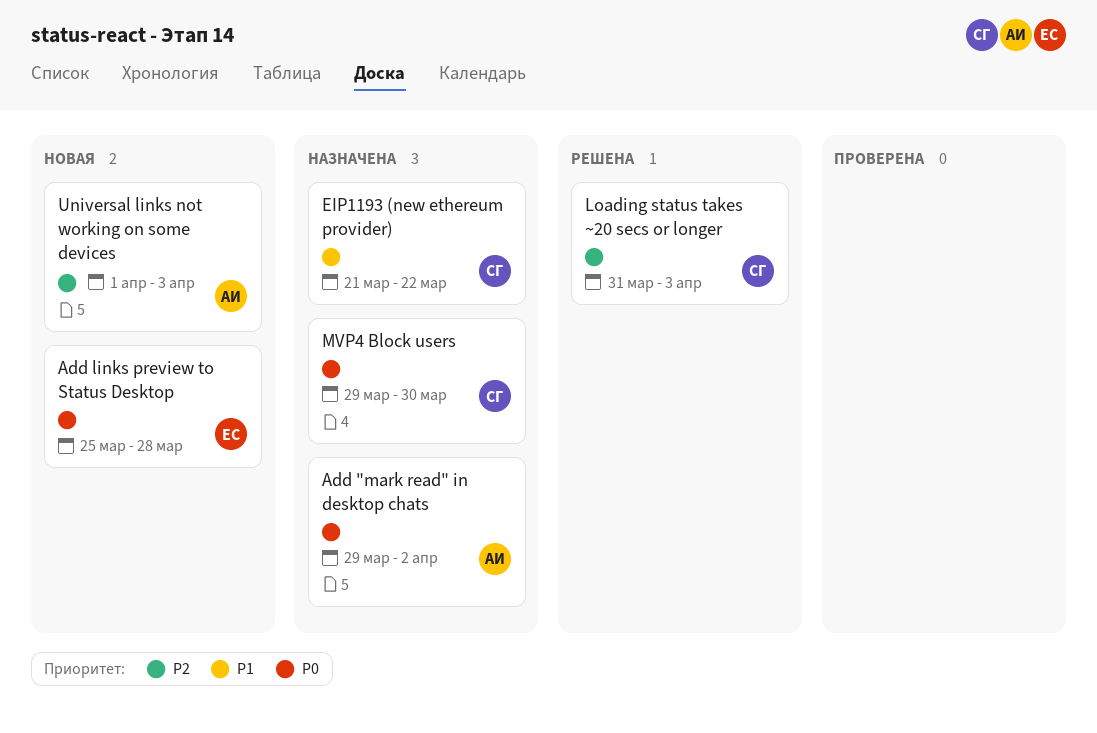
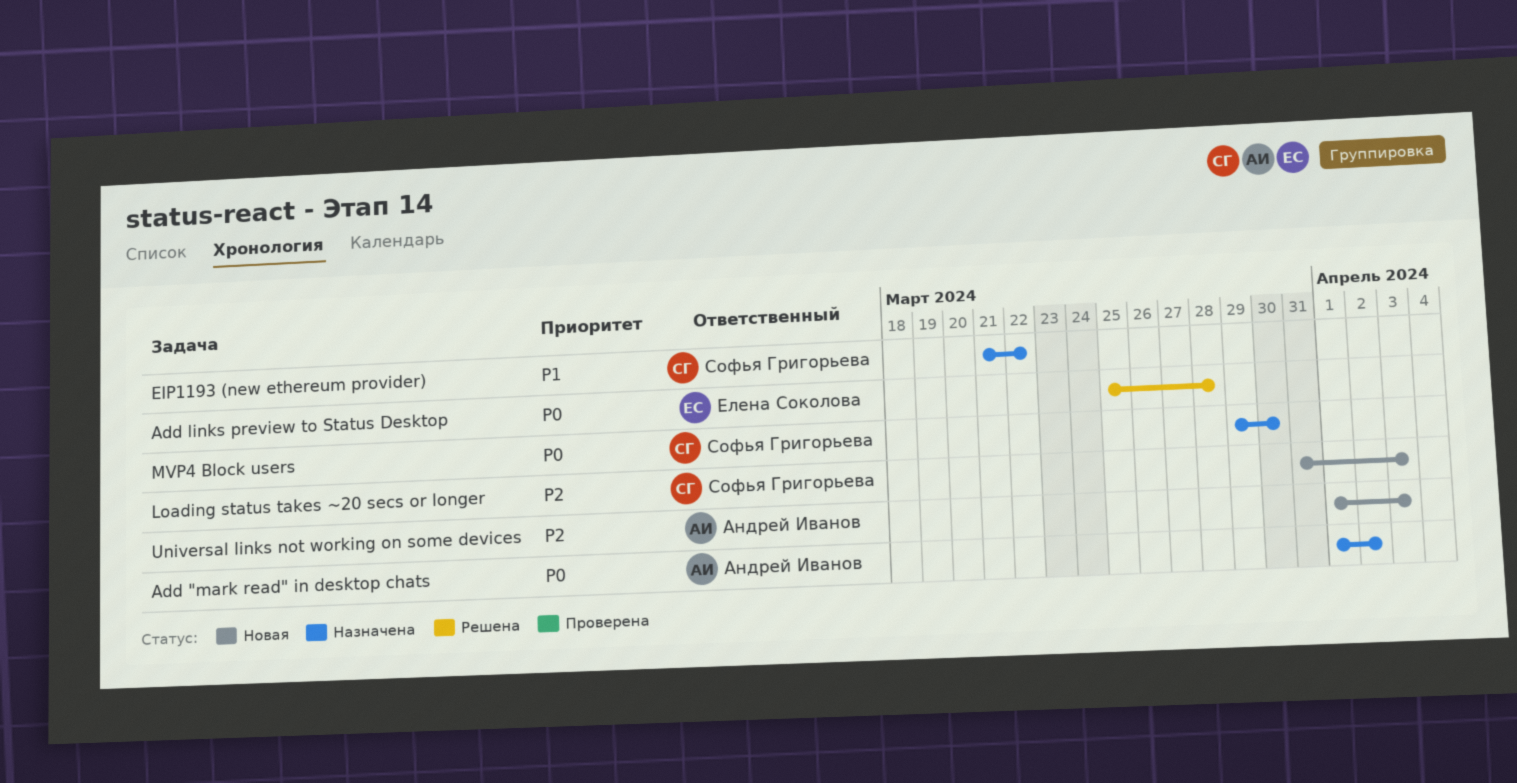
Add "mark read" in desktop chats, start: Mar 29 -> Apr 1
Add links preview to Status Desktop, status: Новая -> Решена
Loading status takes ~20 secs or longer, status: Решена -> Новая

